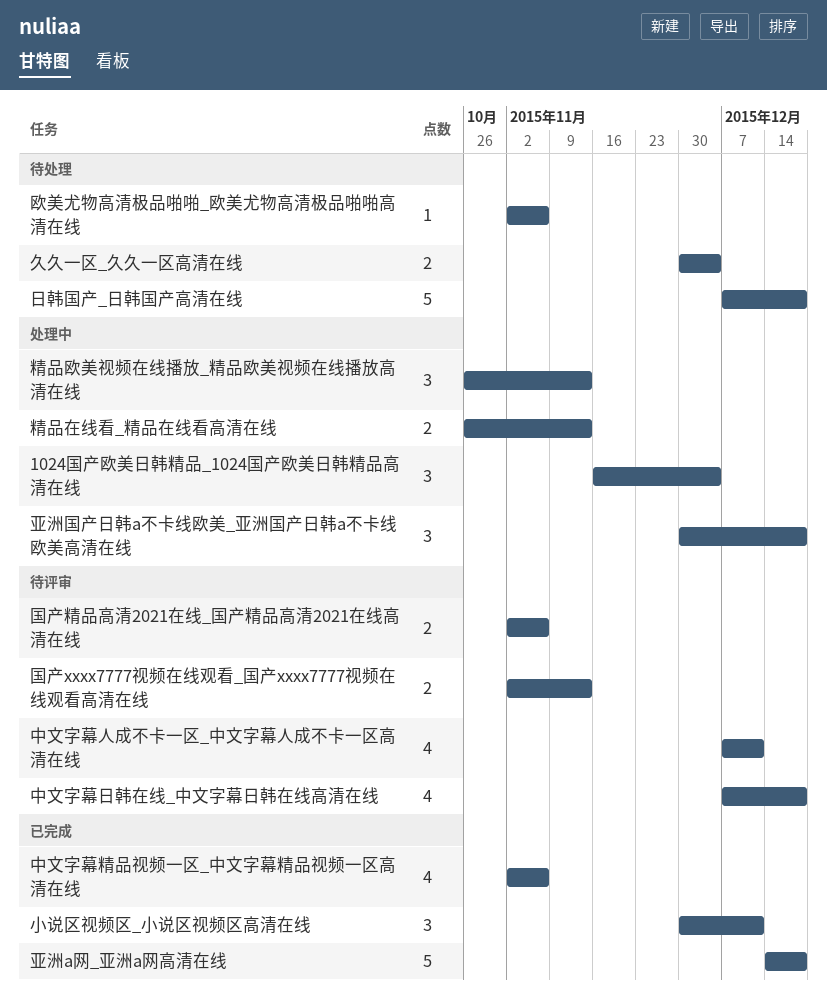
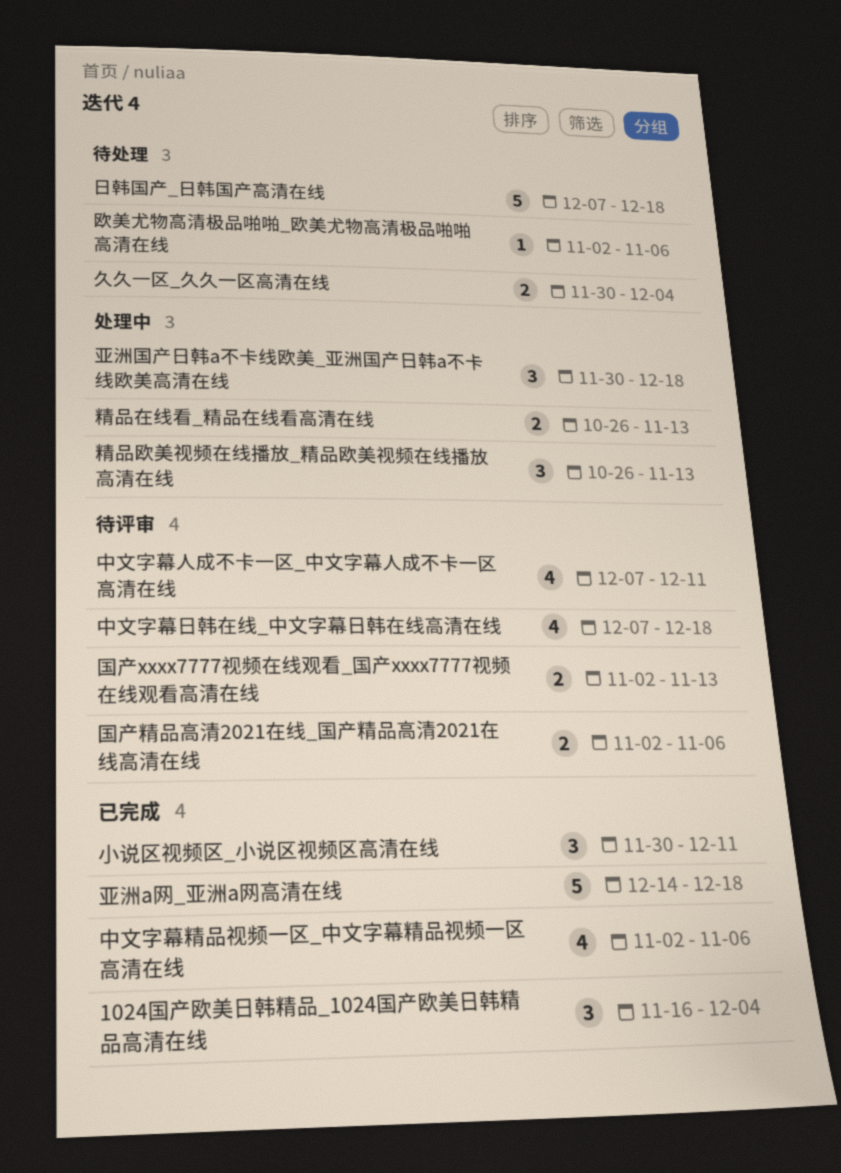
1024国产欧美日韩精品_1024国产欧美日韩精品高清在线, status: 处理中 -> 已完成

